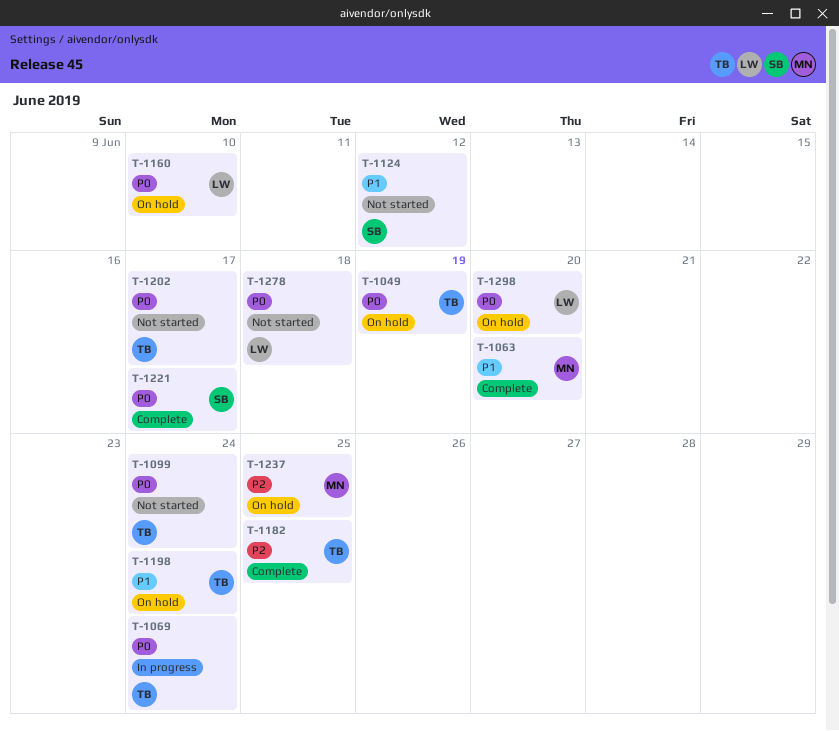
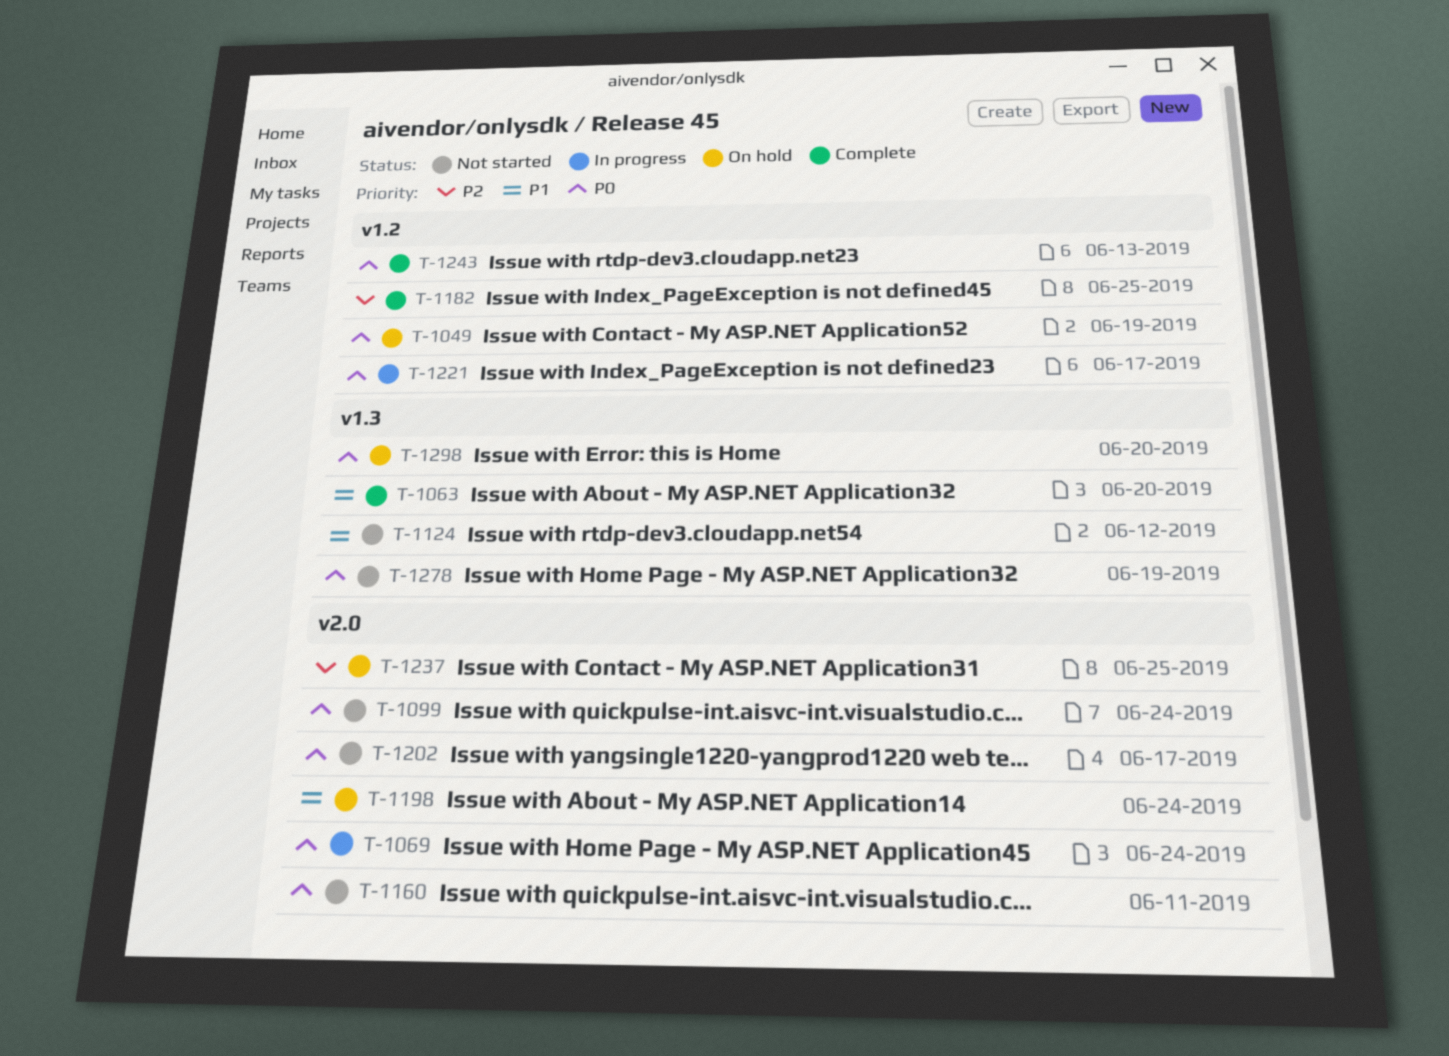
T-1160, status: On hold -> Not started
T-1160, due: Jun 10 -> Jun 11
T-1221, status: Complete -> In progress
T-1243: none -> present
T-1278, due: Jun 18 -> Jun 19

